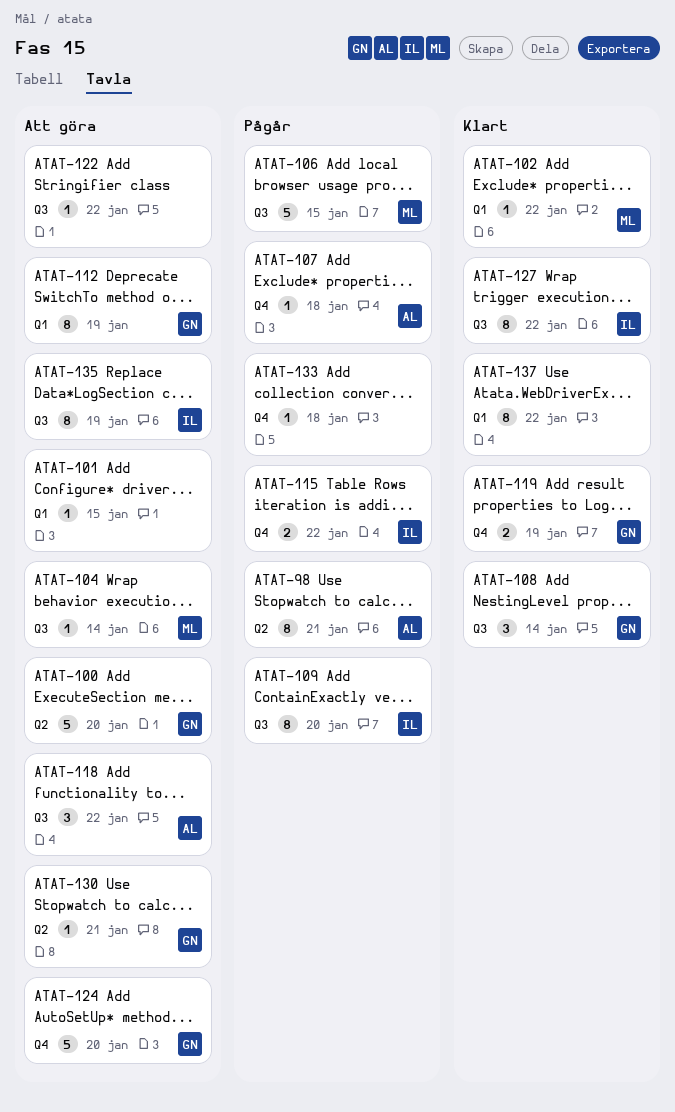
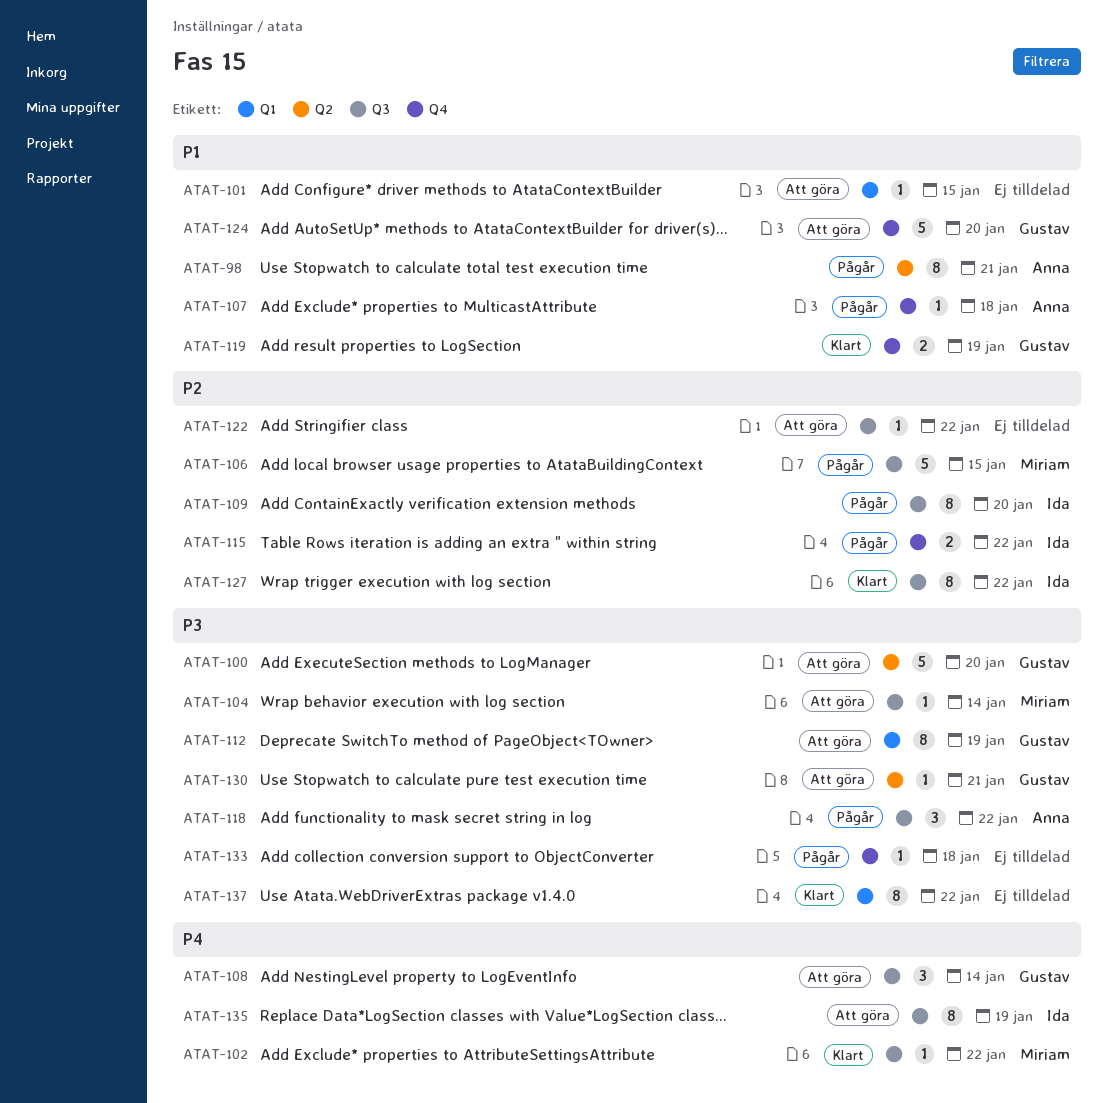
ATAT-102, label: Q1 -> Q3
ATAT-108, status: Klart -> Att göra
ATAT-118, status: Att göra -> Pågår

